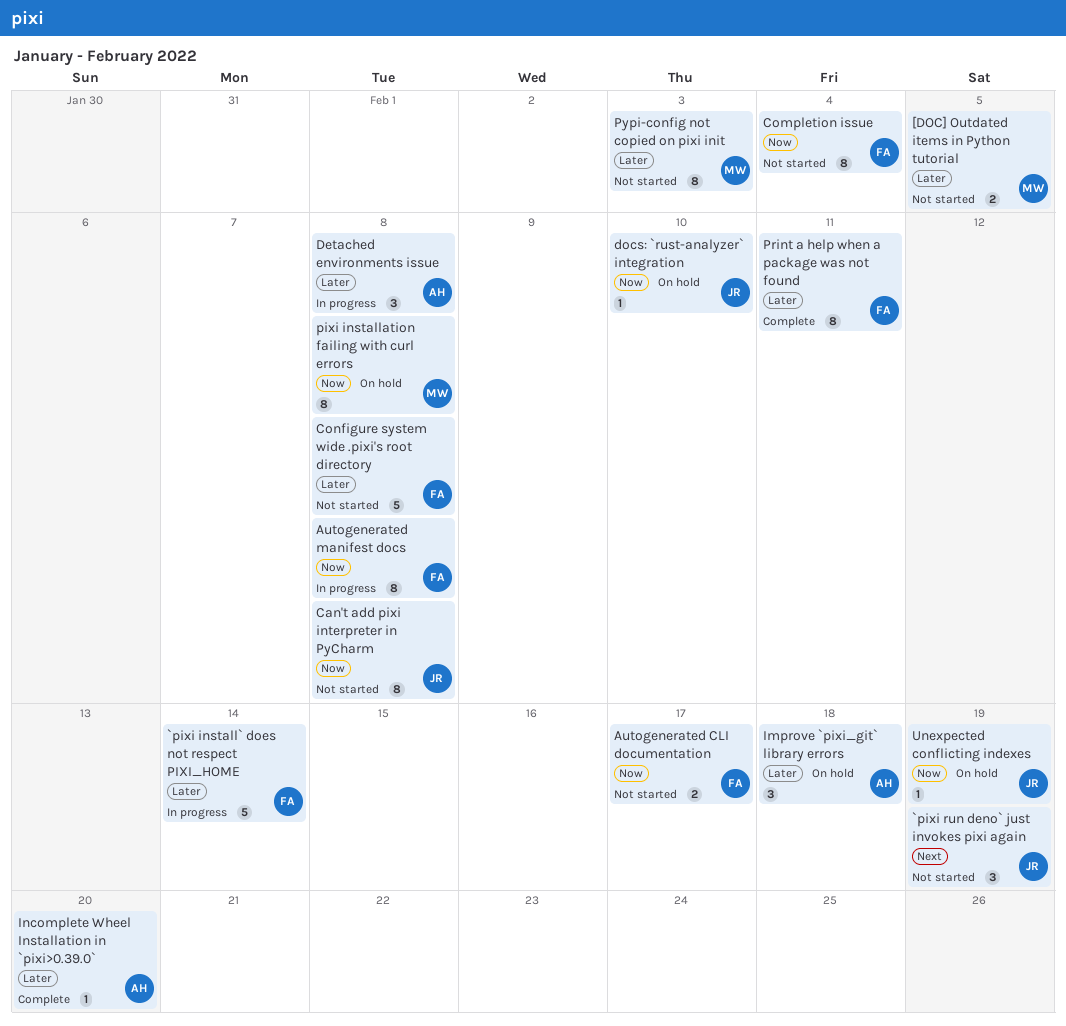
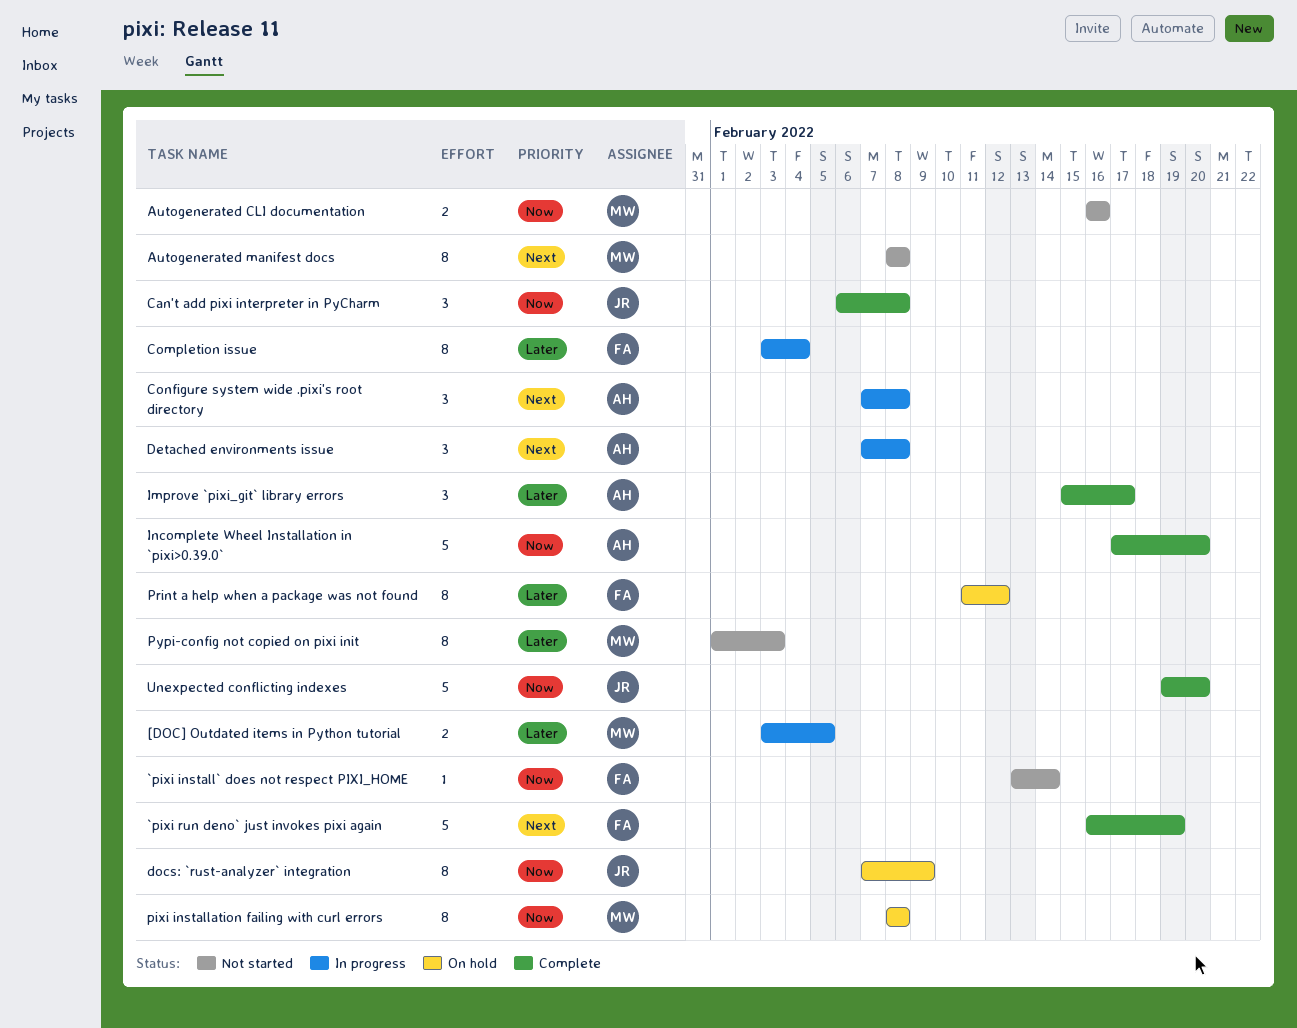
[DOC] Outdated items in Python tutorial, status: Not started -> In progress
`pixi install` does not respect PIXI_HOME, status: In progress -> Not started
`pixi install` does not respect PIXI_HOME, priority: Later -> Now
`pixi install` does not respect PIXI_HOME, estimate: 5 -> 1
`pixi run deno` just invokes pixi again, status: Not started -> Complete
`pixi run deno` just invokes pixi again, owner: JR -> FA
`pixi run deno` just invokes pixi again, estimate: 3 -> 5
Autogenerated CLI documentation, owner: FA -> MW
Autogenerated CLI documentation, due: Feb 17 -> Feb 16
Autogenerated manifest docs, status: In progress -> Not started
Autogenerated manifest docs, owner: FA -> MW
Autogenerated manifest docs, priority: Now -> Next
Can't add pixi interpreter in PyCharm, status: Not started -> Complete
Can't add pixi interpreter in PyCharm, estimate: 8 -> 3
Completion issue, status: Not started -> In progress
Completion issue, priority: Now -> Later
Configure system wide .pixi's root directory, status: Not started -> In progress
Configure system wide .pixi's root directory, owner: FA -> AH
Configure system wide .pixi's root directory, priority: Later -> Next
Configure system wide .pixi's root directory, estimate: 5 -> 3
Detached environments issue, priority: Later -> Next
docs: `rust-analyzer` integration, estimate: 1 -> 8
docs: `rust-analyzer` integration, due: Feb 10 -> Feb 9
Improve `pixi_git` library errors, status: On hold -> Complete
Improve `pixi_git` library errors, due: Feb 18 -> Feb 17
Incomplete Wheel Installation in `pixi>0.39.0`, priority: Later -> Now
Incomplete Wheel Installation in `pixi>0.39.0`, estimate: 1 -> 5
Print a help when a package was not found, status: Complete -> On hold
Print a help when a package was not found, due: Feb 11 -> Feb 12
Unexpected conflicting indexes, status: On hold -> Complete
Unexpected conflicting indexes, estimate: 1 -> 5
Unexpected conflicting indexes, due: Feb 19 -> Feb 20

